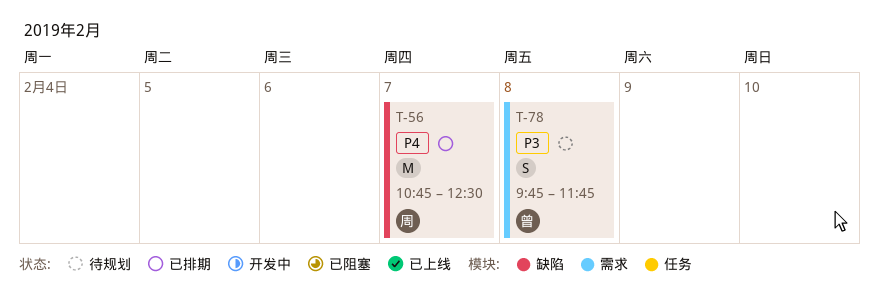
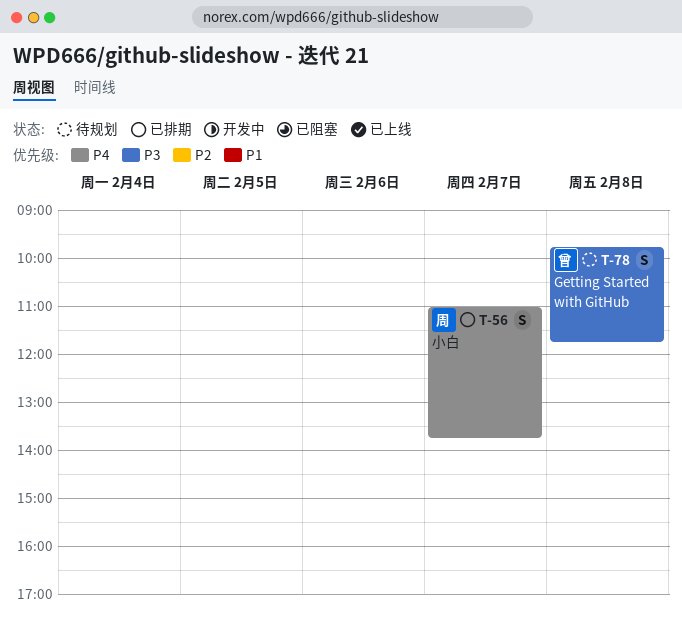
T-56, estimate: M -> S
T-56, begins: 10:45 -> 11:00
T-56, ends: 12:30 -> 13:45

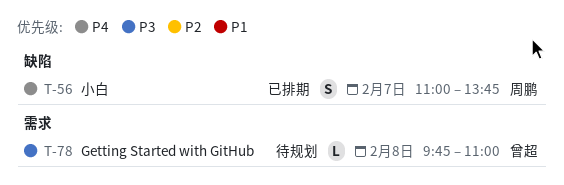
T-78, estimate: S -> L
T-78, ends: 11:45 -> 11:00

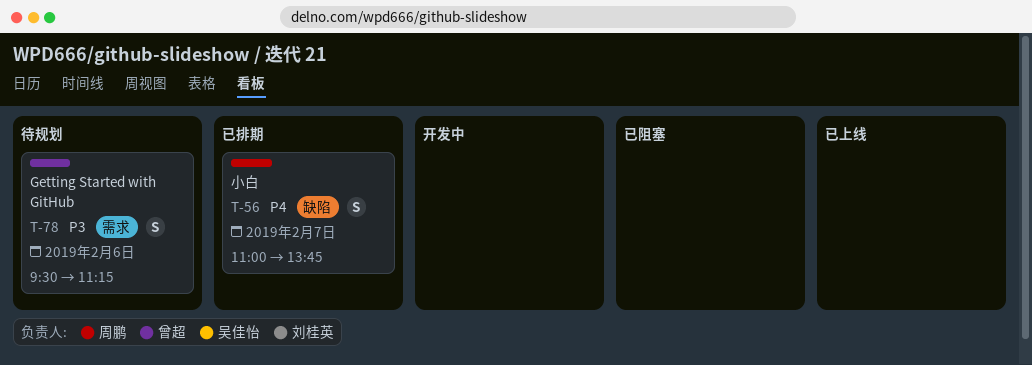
T-78, estimate: L -> S
T-78, day: Feb 8 -> Feb 6
T-78, begins: 09:45 -> 09:30
T-78, ends: 11:00 -> 11:15

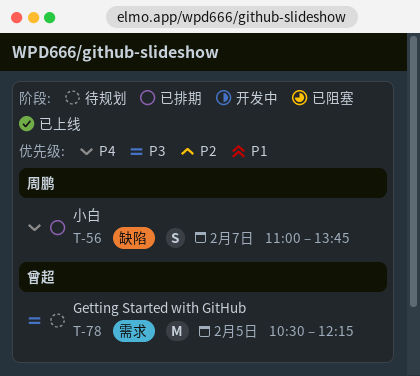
T-78, estimate: S -> M
T-78, day: Feb 6 -> Feb 5
T-78, begins: 09:30 -> 10:30
T-78, ends: 11:15 -> 12:15

